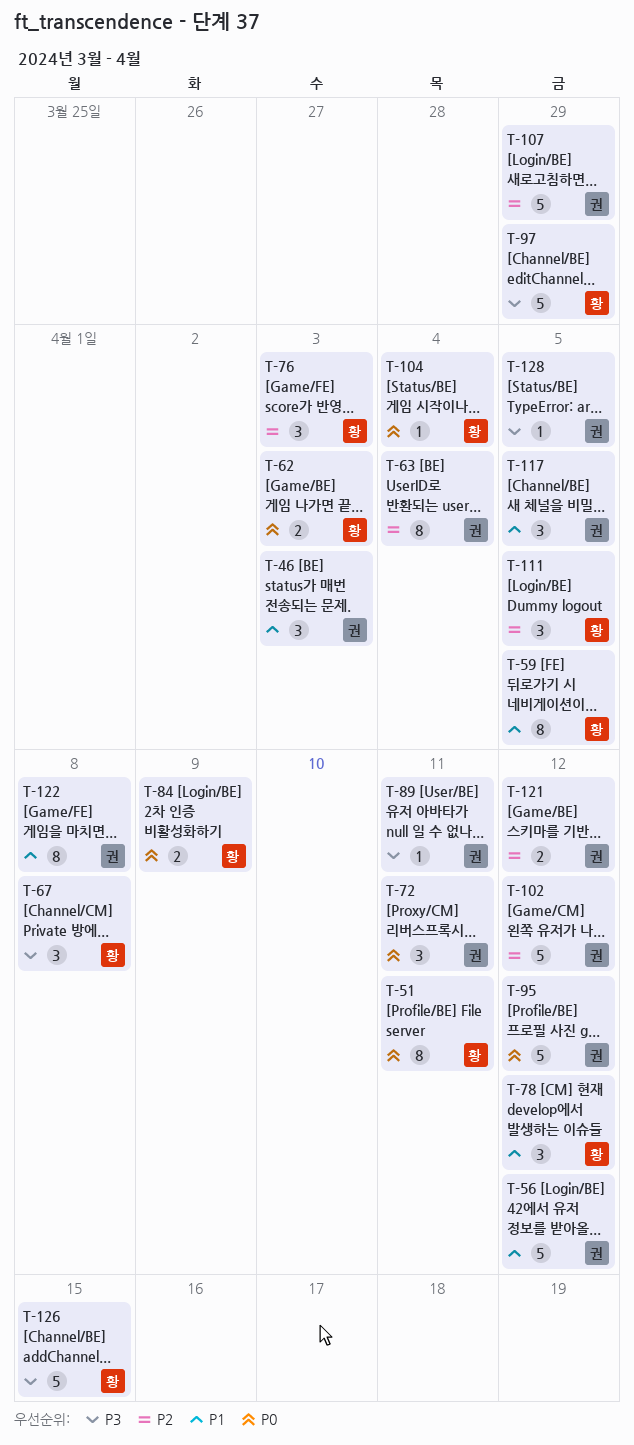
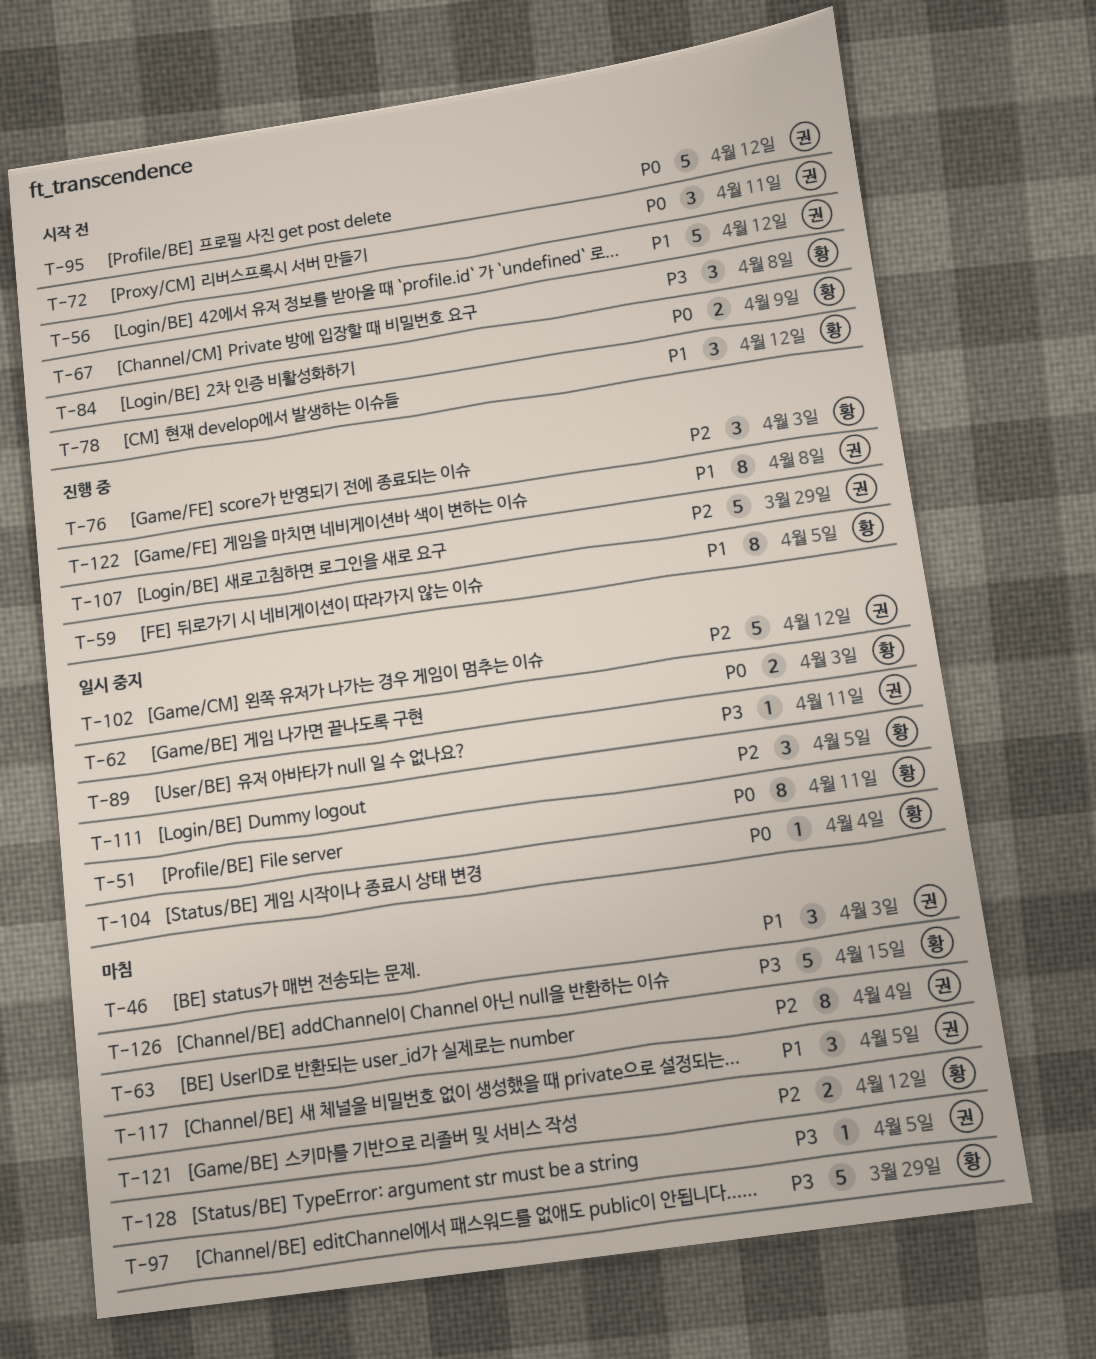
T-121, owner: 권 -> 황

